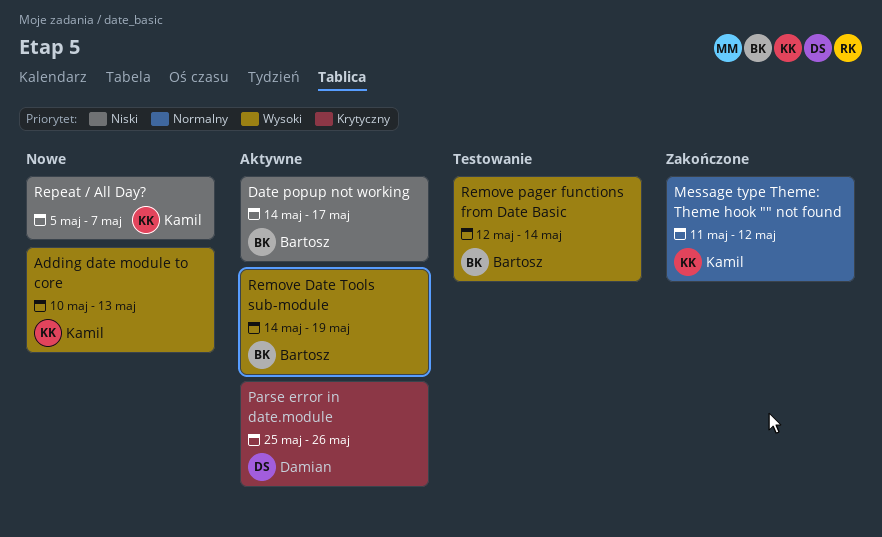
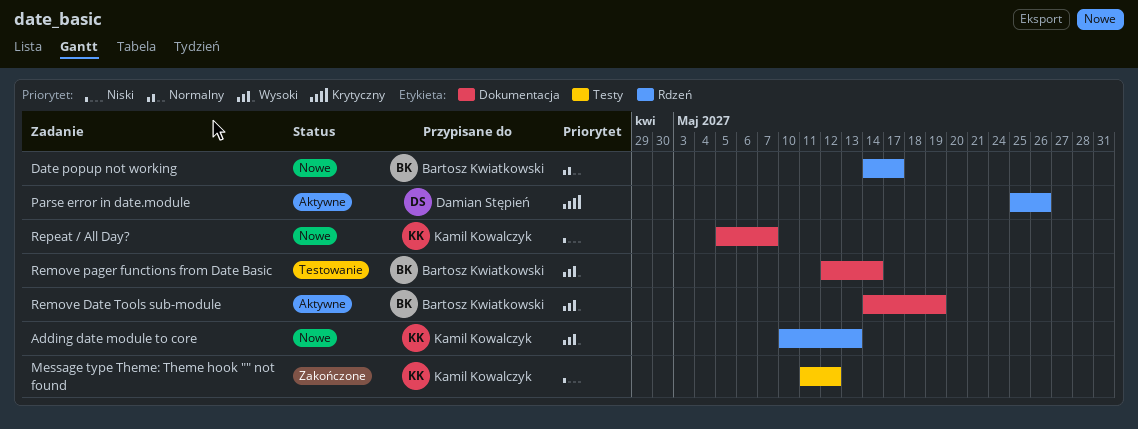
Date popup not working, status: Aktywne -> Nowe
Date popup not working, priority: Niski -> Normalny
Message type Theme: Theme hook "" not found, priority: Normalny -> Niski

